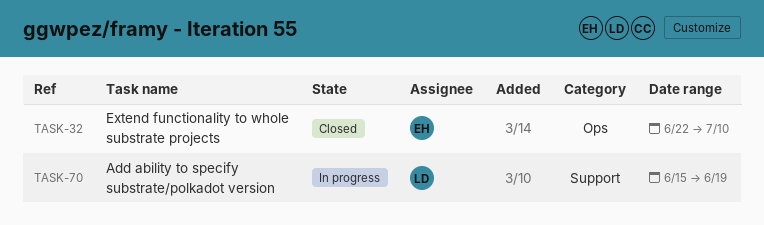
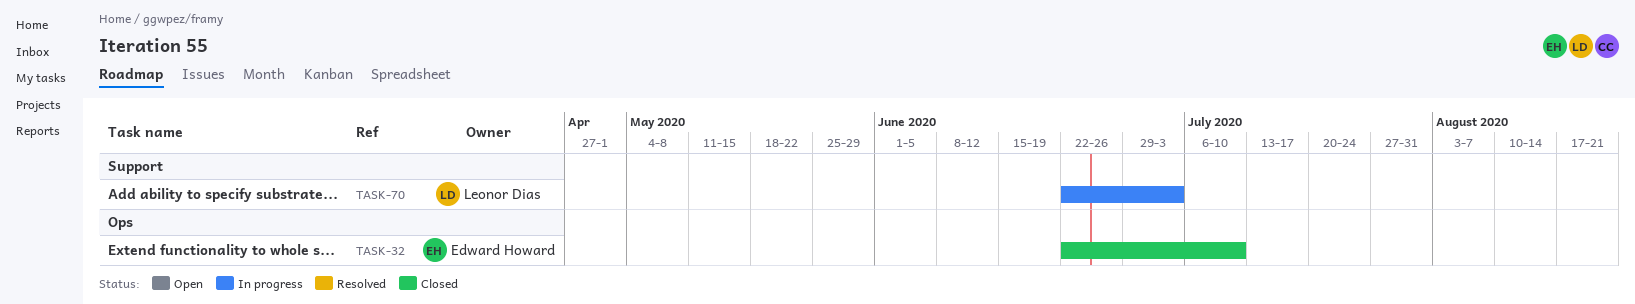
TASK-70, start: Jun 15 -> Jun 22
TASK-70, due: Jun 19 -> Jul 3

